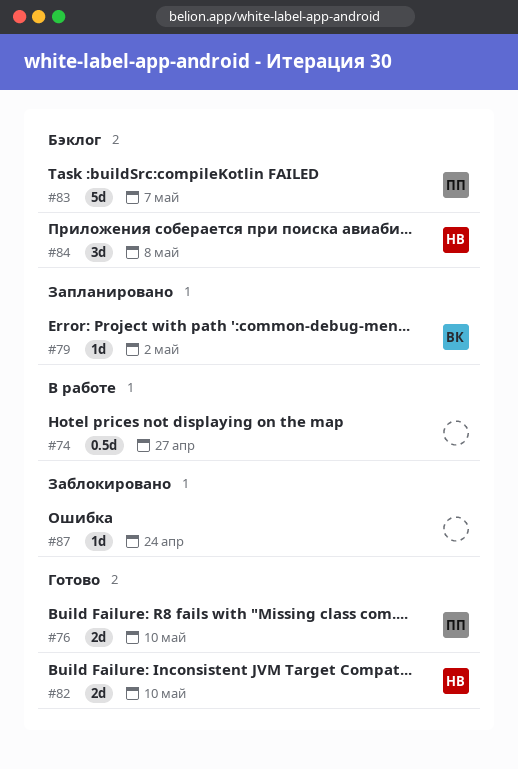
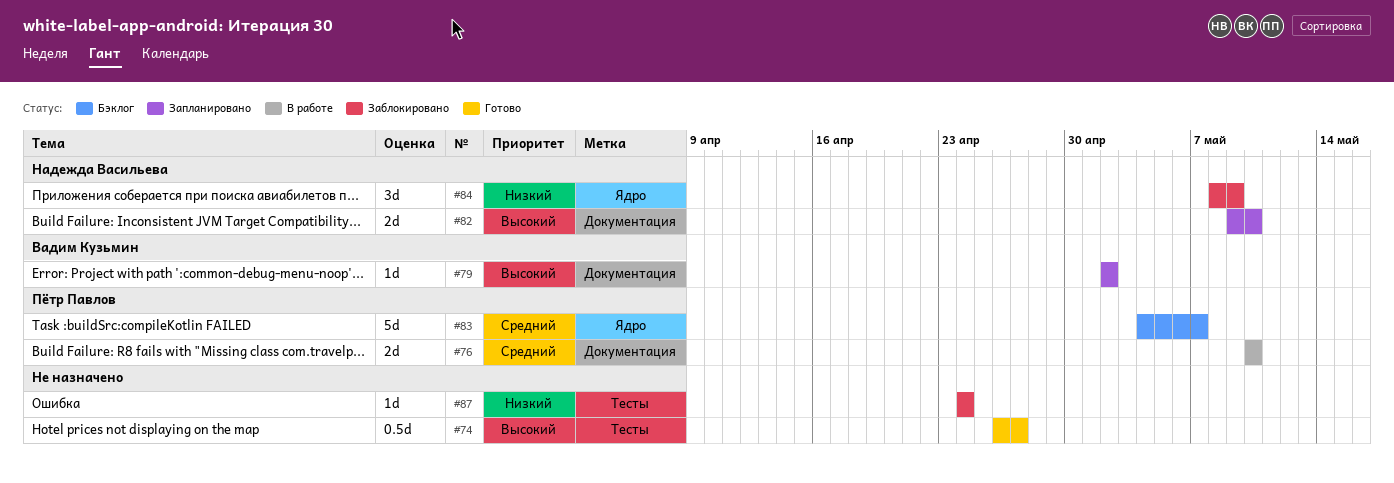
#74, status: В работе -> Готово
#76, status: Готово -> В работе
#82, status: Готово -> Запланировано
#84, status: Бэклог -> Заблокировано
#84, due: May 8 -> May 9

